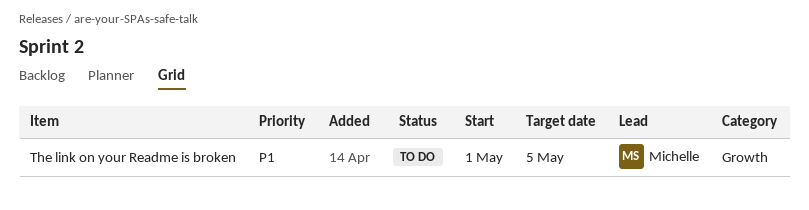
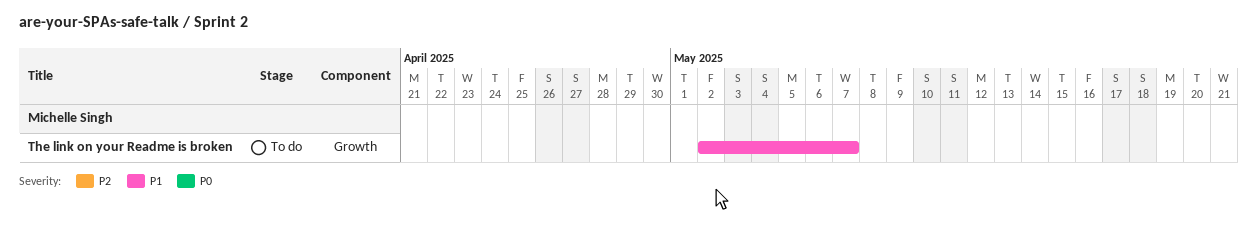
The link on your Readme is broken, start: May 1 -> May 2
The link on your Readme is broken, due: May 5 -> May 7

